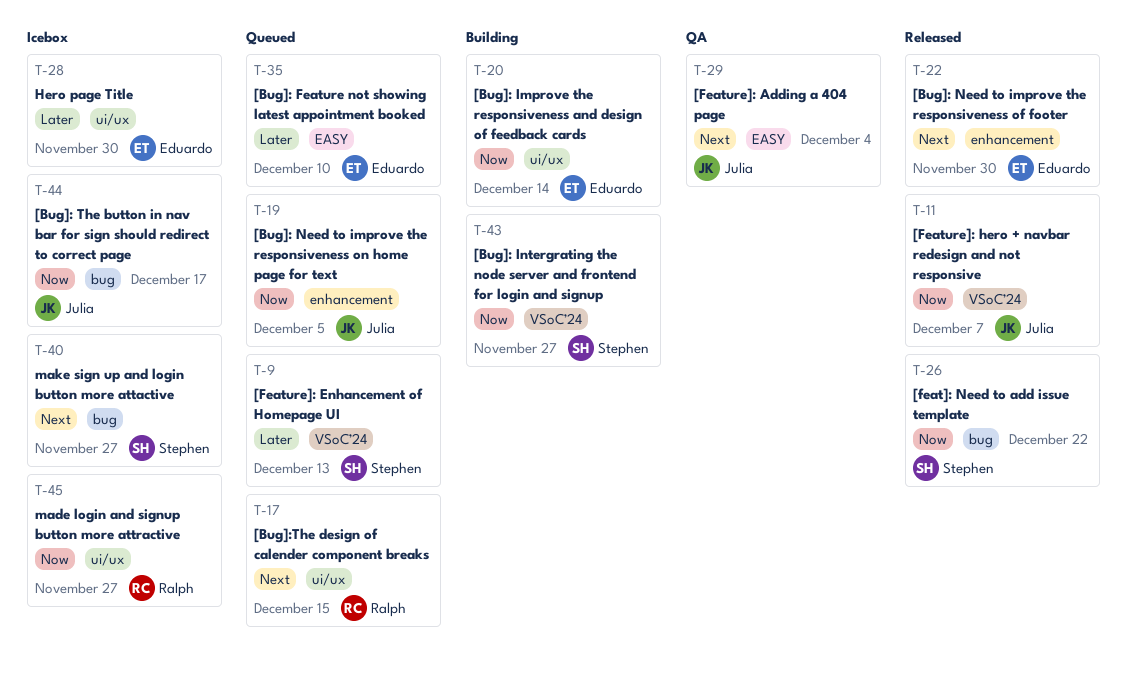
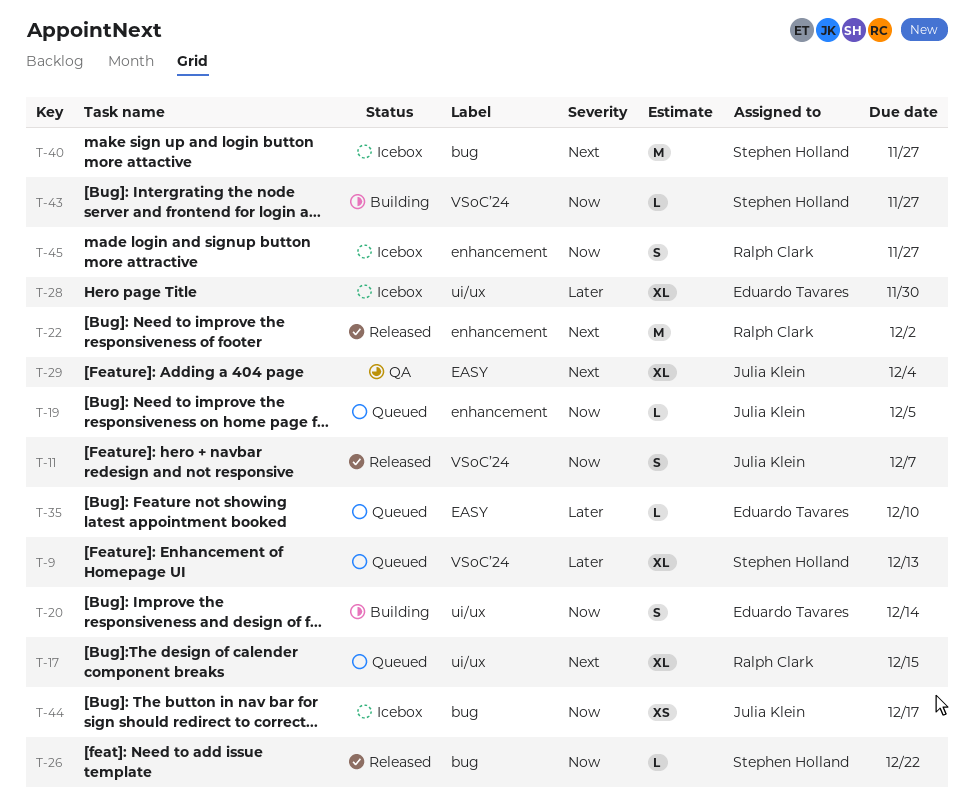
T-22, owner: Eduardo Tavares -> Ralph Clark
T-22, due: Nov 30 -> Dec 2
T-45, label: ui/ux -> enhancement

